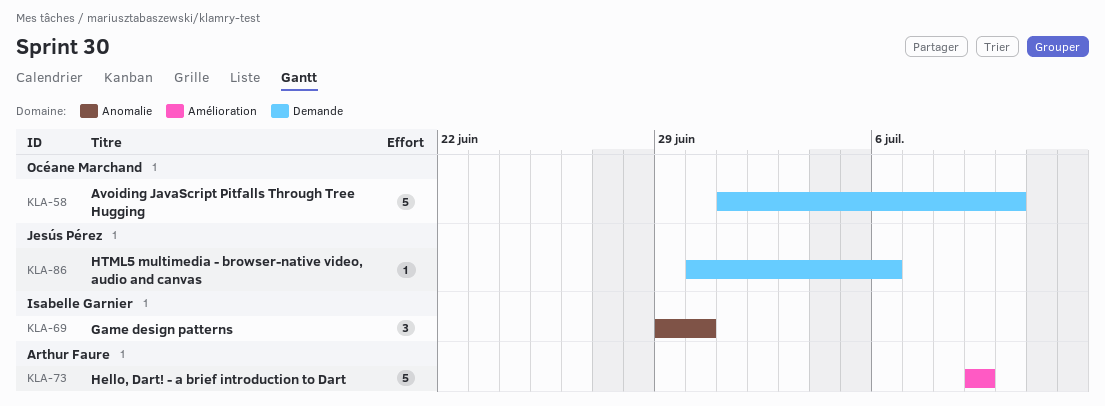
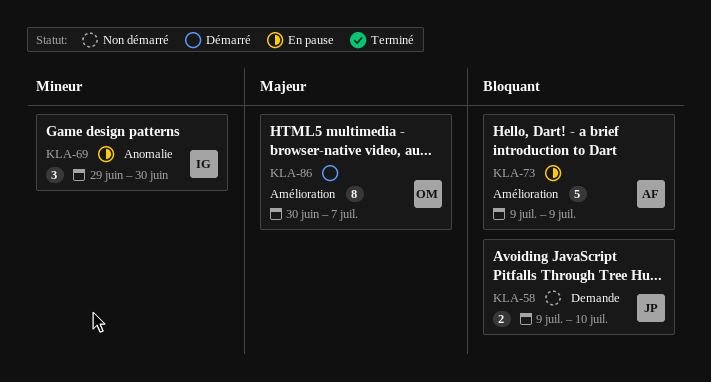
KLA-58, owner: Océane Marchand -> Jesús Pérez
KLA-58, estimate: 5 -> 2
KLA-58, start: Jul 1 -> Jul 9
KLA-86, owner: Jesús Pérez -> Océane Marchand
KLA-86, label: Demande -> Amélioration
KLA-86, estimate: 1 -> 8
KLA-86, due: Jul 6 -> Jul 7

